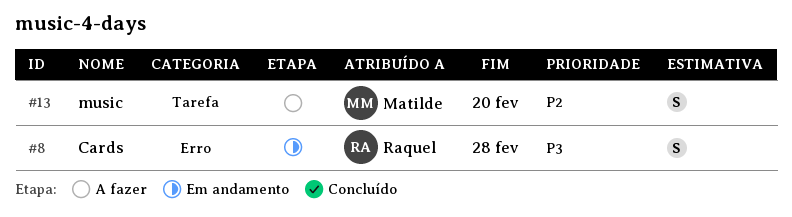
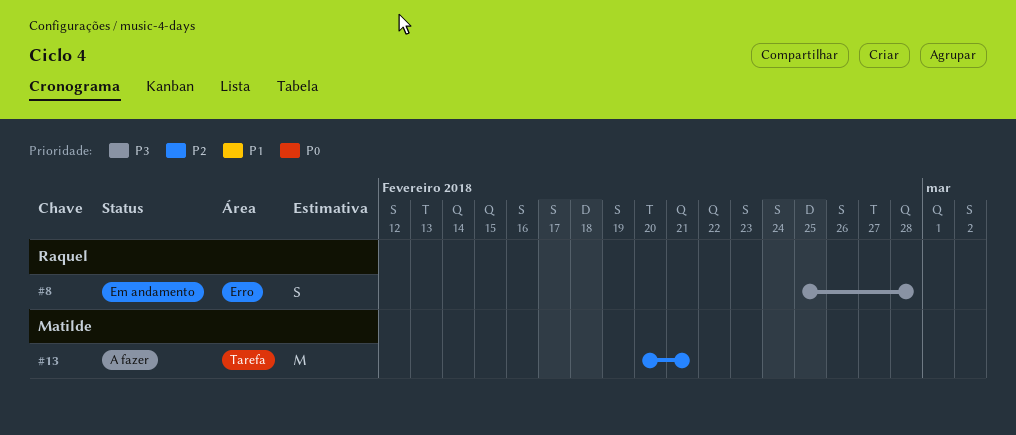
#13, estimate: S -> M
#13, due: Feb 20 -> Feb 21

